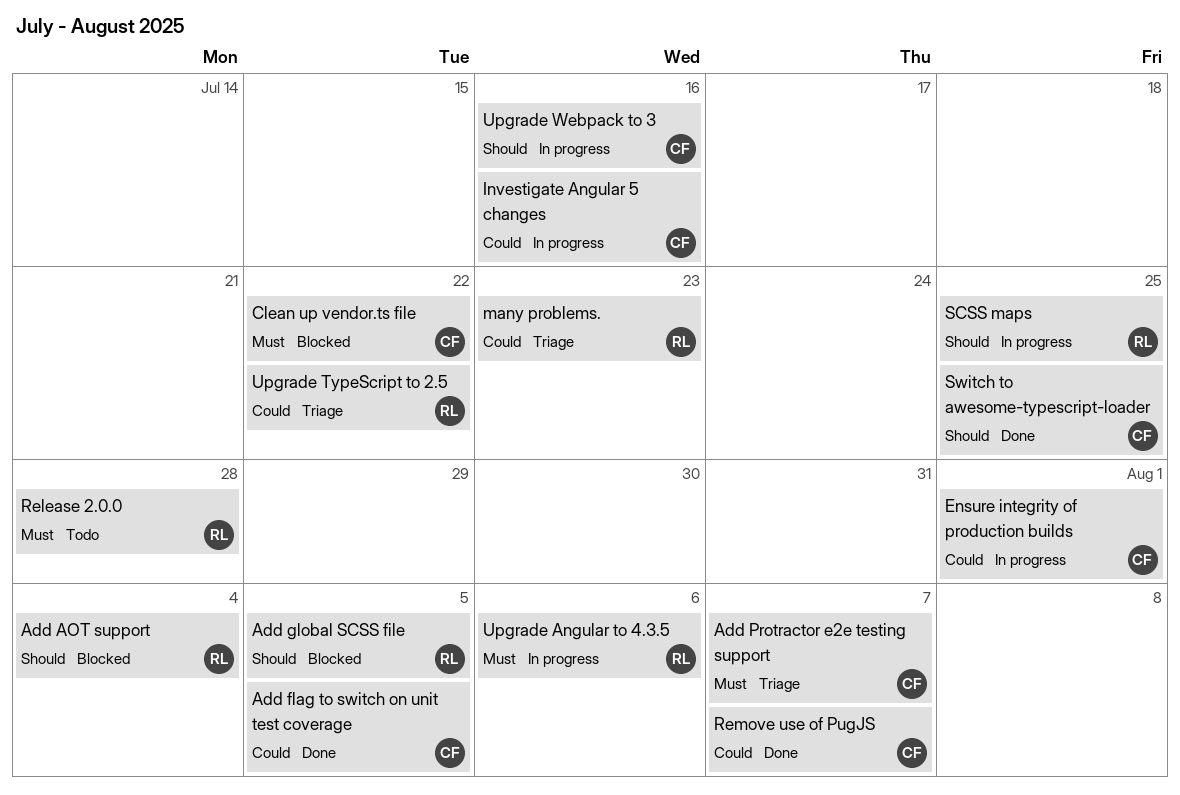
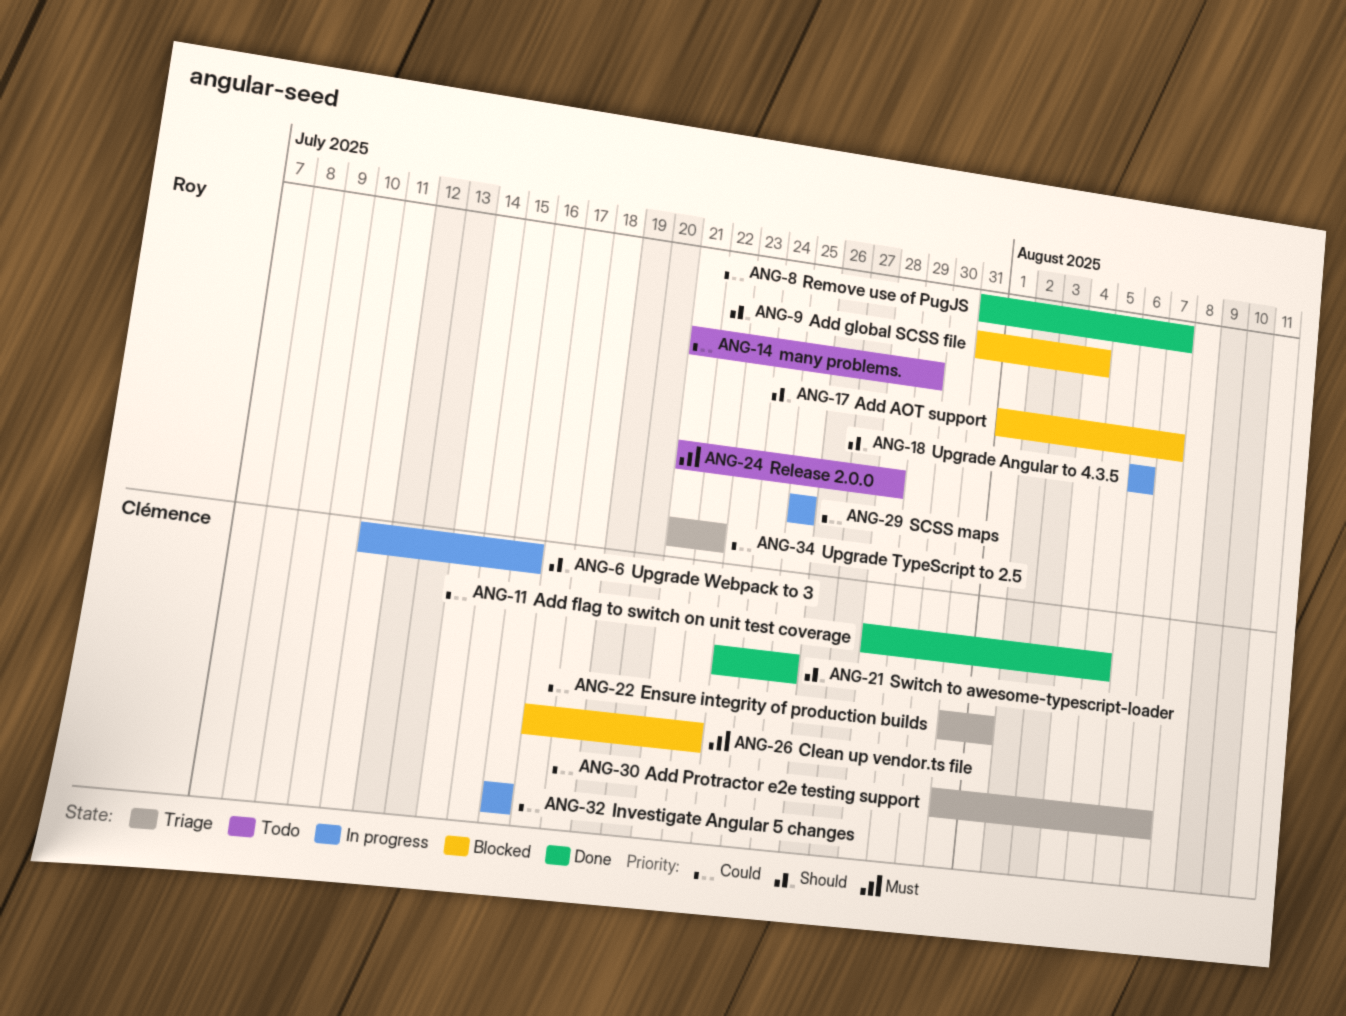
Add AOT support, due: Aug 4 -> Aug 7
Add global SCSS file, due: Aug 5 -> Aug 4
Add Protractor e2e testing support, priority: Must -> Could
Ensure integrity of production builds, status: In progress -> Triage
many problems., status: Triage -> Todo
many problems., due: Jul 23 -> Jul 29
Remove use of PugJS, owner: Clémence -> Roy
SCSS maps, priority: Should -> Could
Upgrade Angular to 4.3.5, priority: Must -> Should

